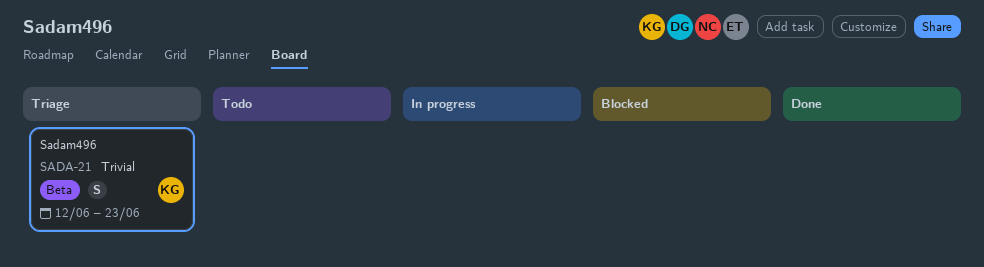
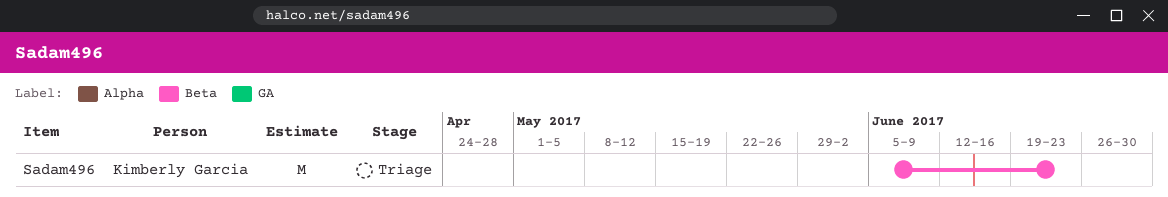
Sadam496, estimate: S -> M
Sadam496, start: Jun 12 -> Jun 5

